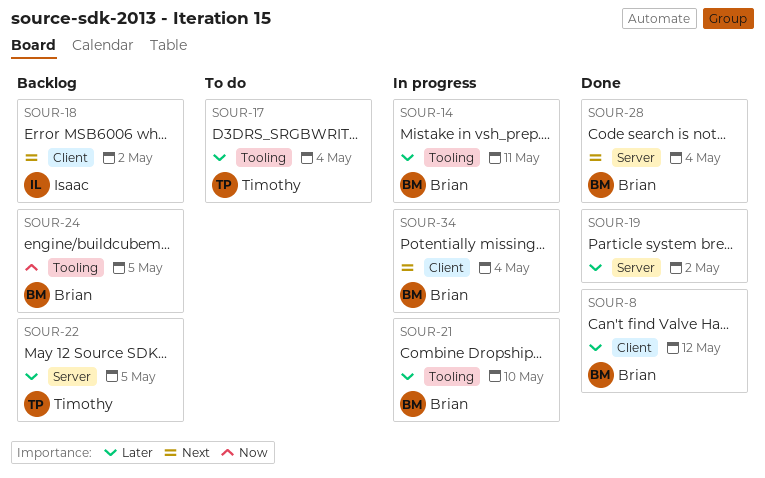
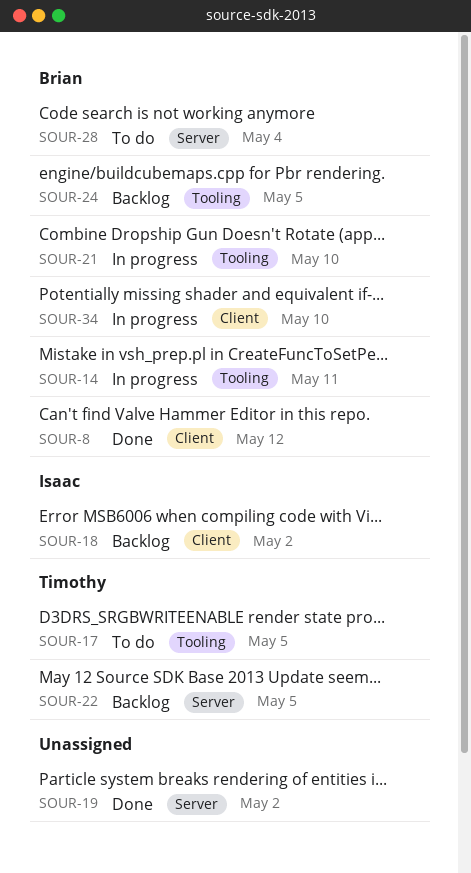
SOUR-17, due: May 4 -> May 5
SOUR-28, status: Done -> To do
SOUR-34, due: May 4 -> May 10

